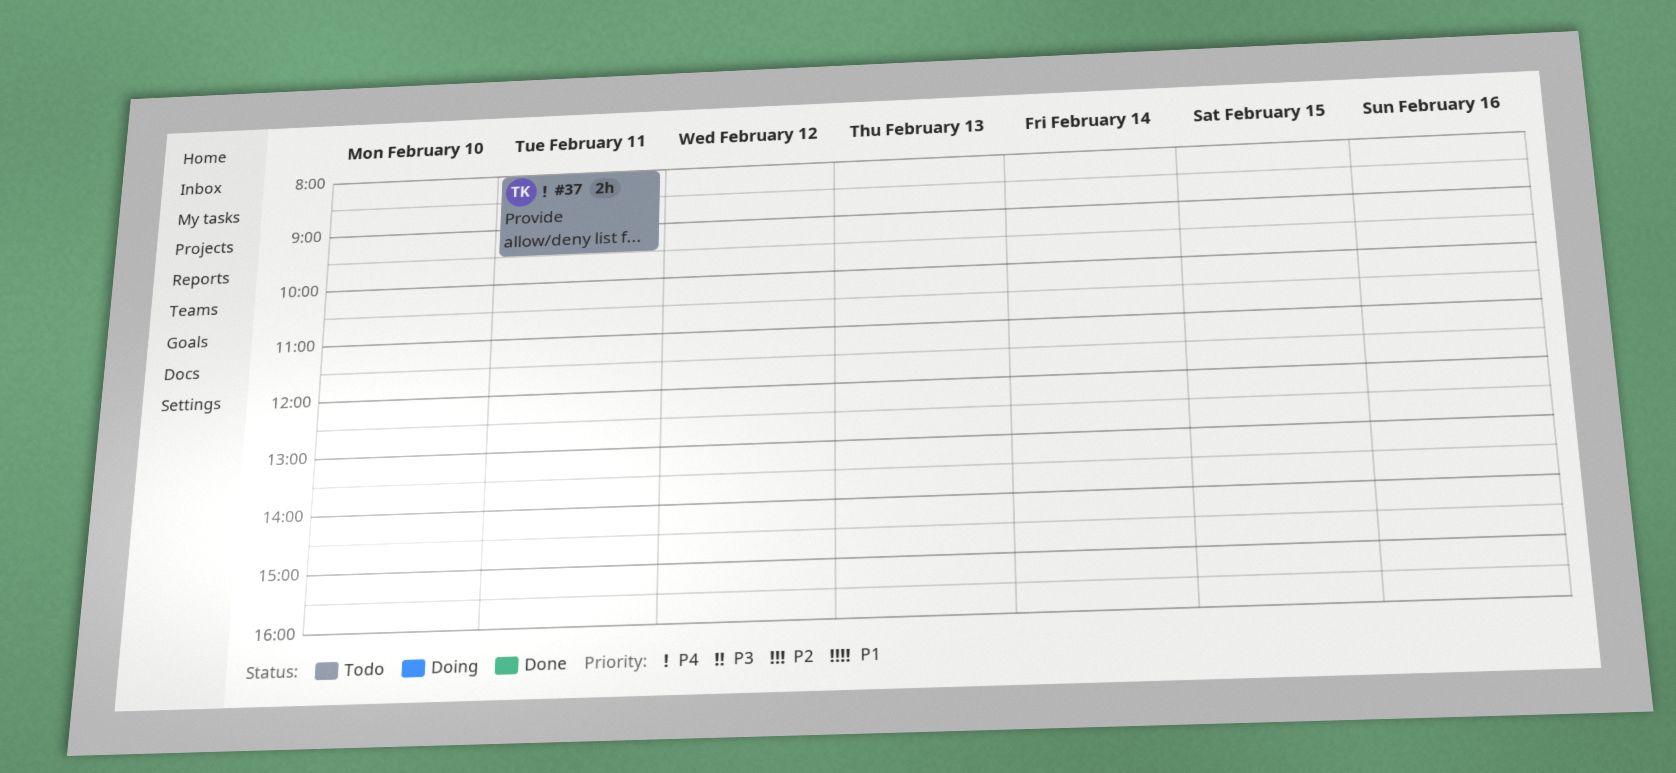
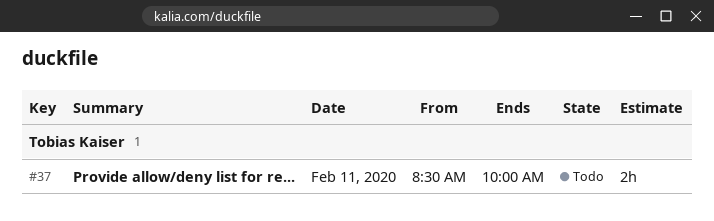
#37, begins: 08:00 -> 08:30
#37, ends: 09:30 -> 10:00

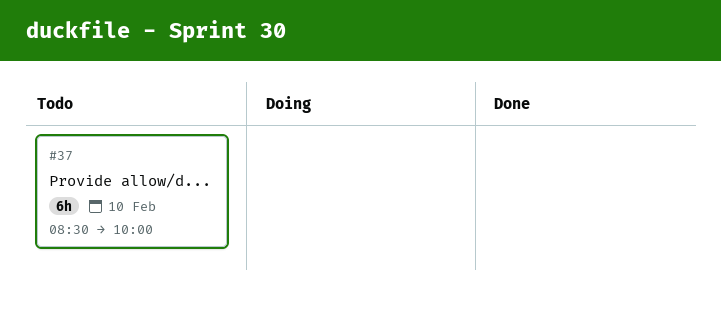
#37, estimate: 2h -> 6h
#37, day: Feb 11 -> Feb 10

